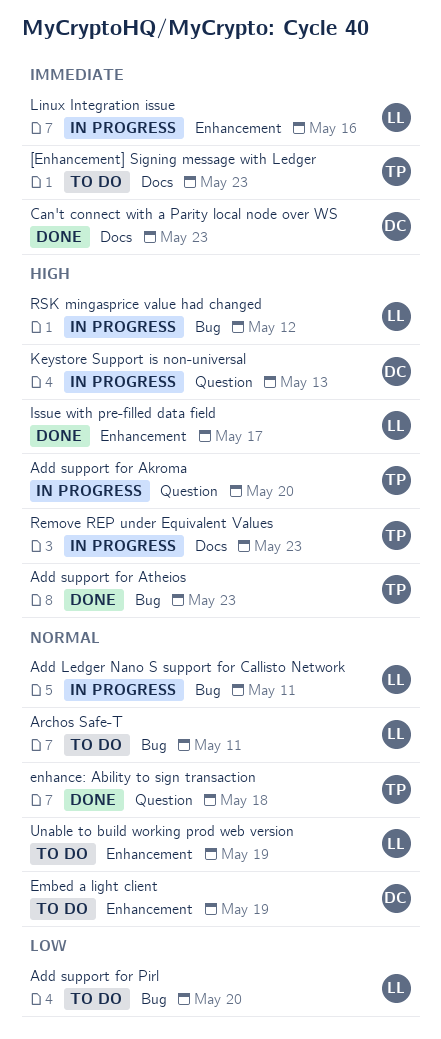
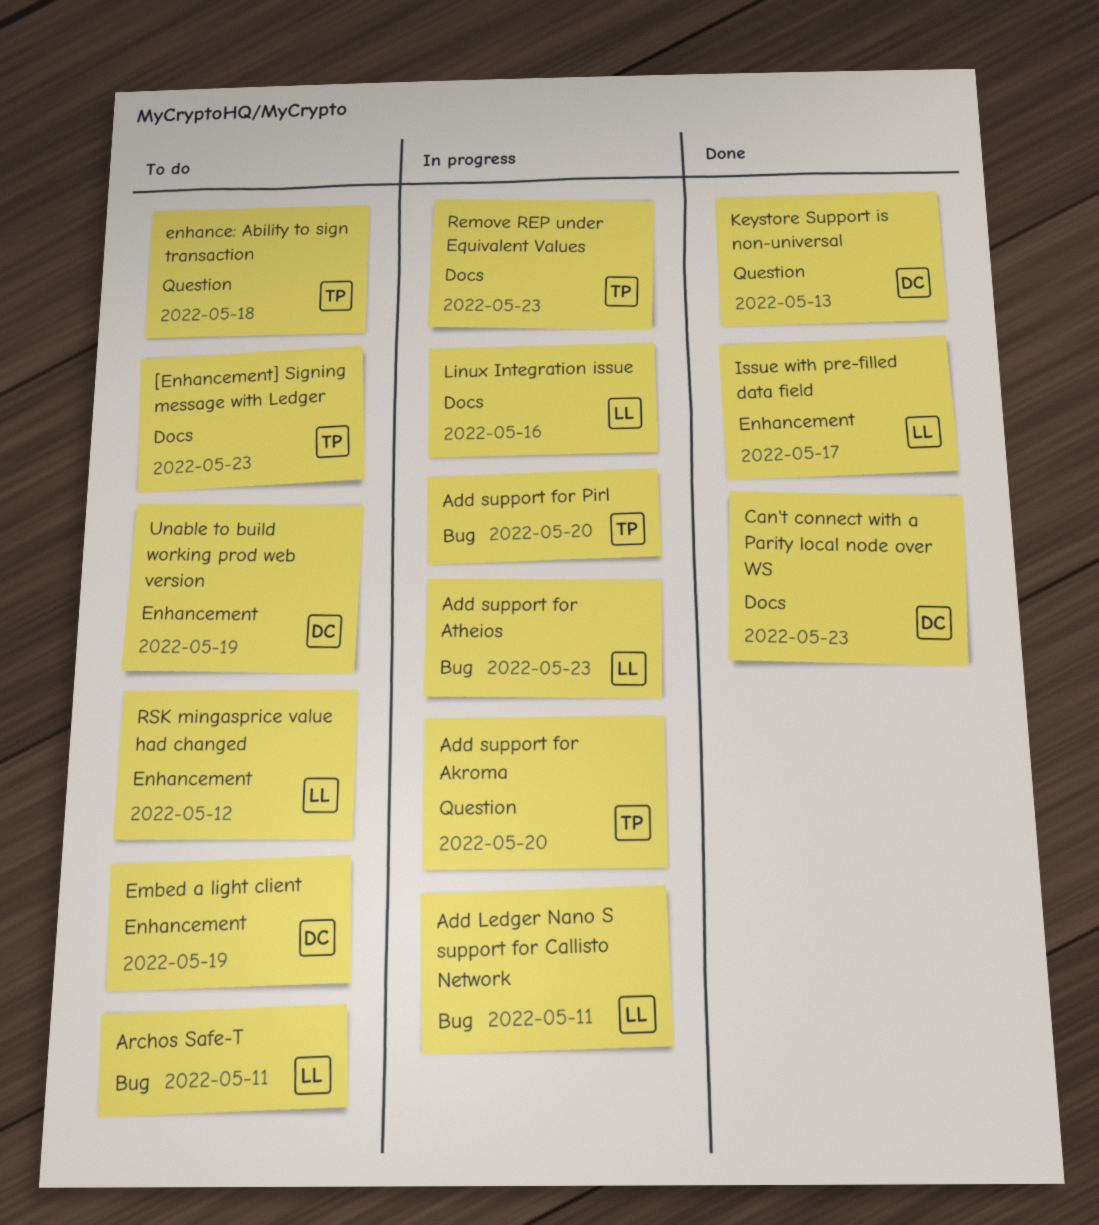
Add support for Atheios, status: Done -> In progress
Add support for Atheios, owner: TP -> LL
Add support for Pirl, status: To do -> In progress
Add support for Pirl, owner: LL -> TP
enhance: Ability to sign transaction, status: Done -> To do
Keystore Support is non-universal, status: In progress -> Done
Linux Integration issue, label: Enhancement -> Docs
RSK mingasprice value had changed, status: In progress -> To do
RSK mingasprice value had changed, label: Bug -> Enhancement
Unable to build working prod web version, owner: LL -> DC

